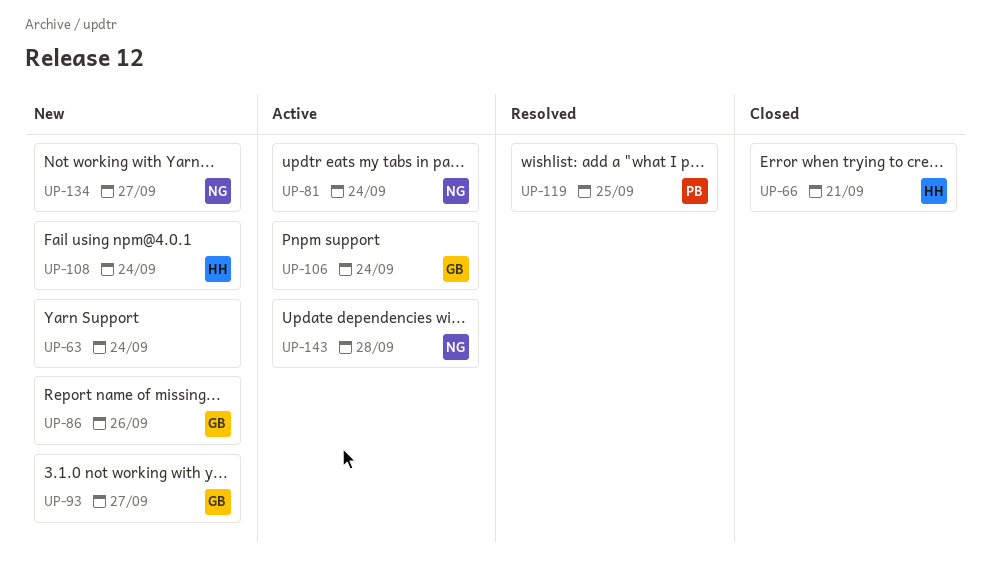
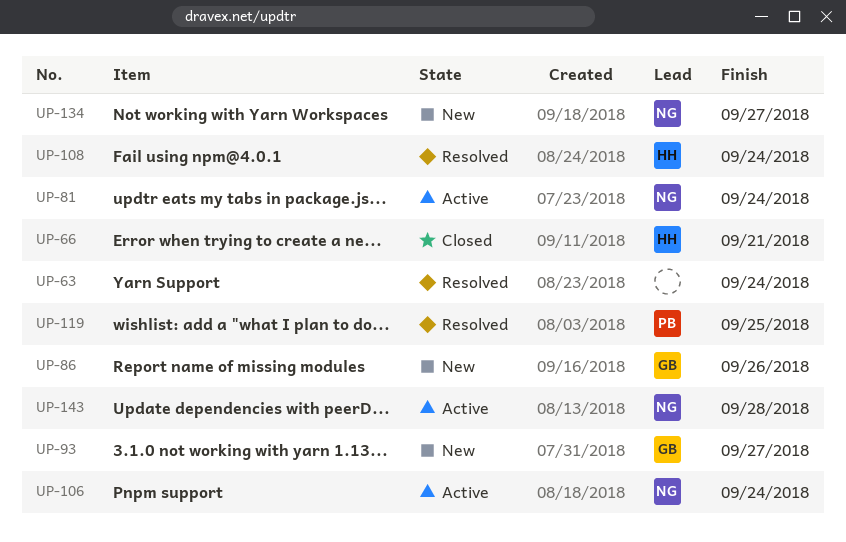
UP-63, status: New -> Resolved
UP-106, owner: GB -> NG
UP-108, status: New -> Resolved

